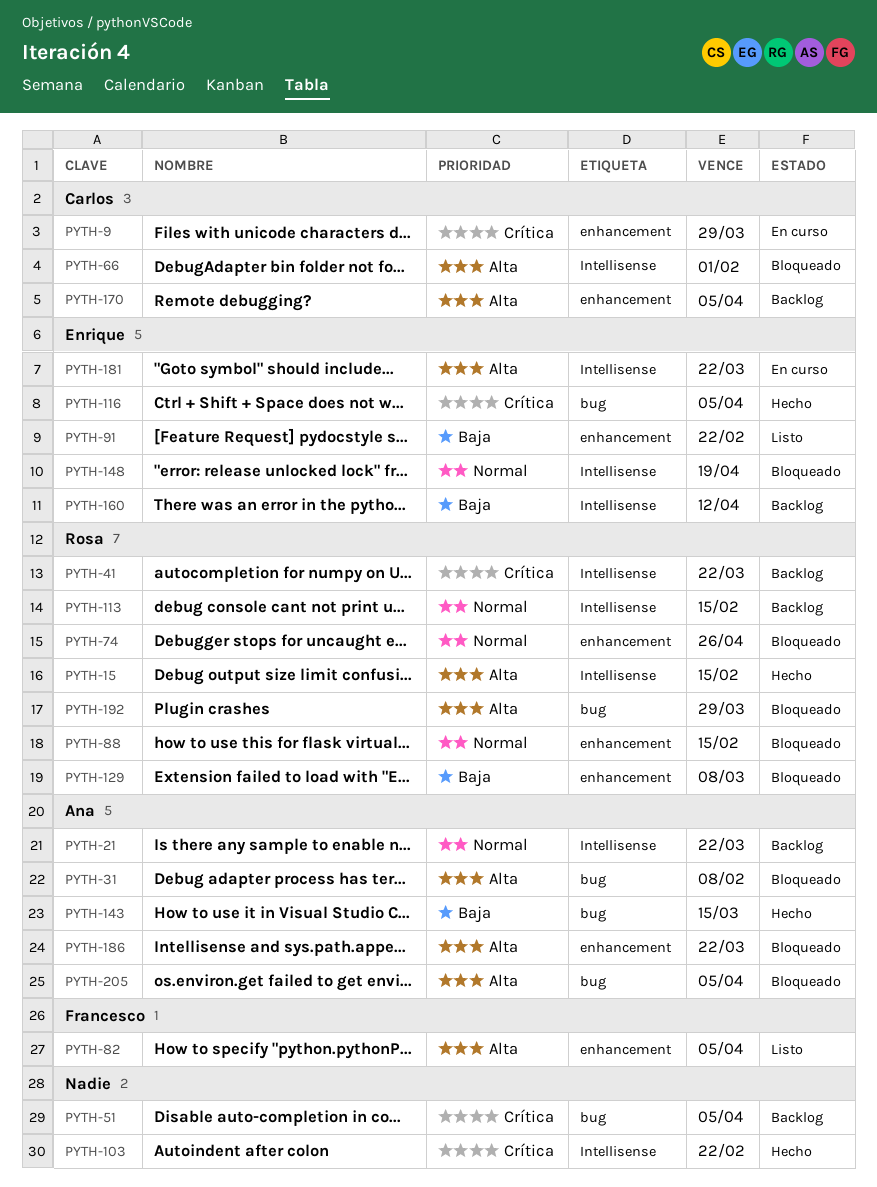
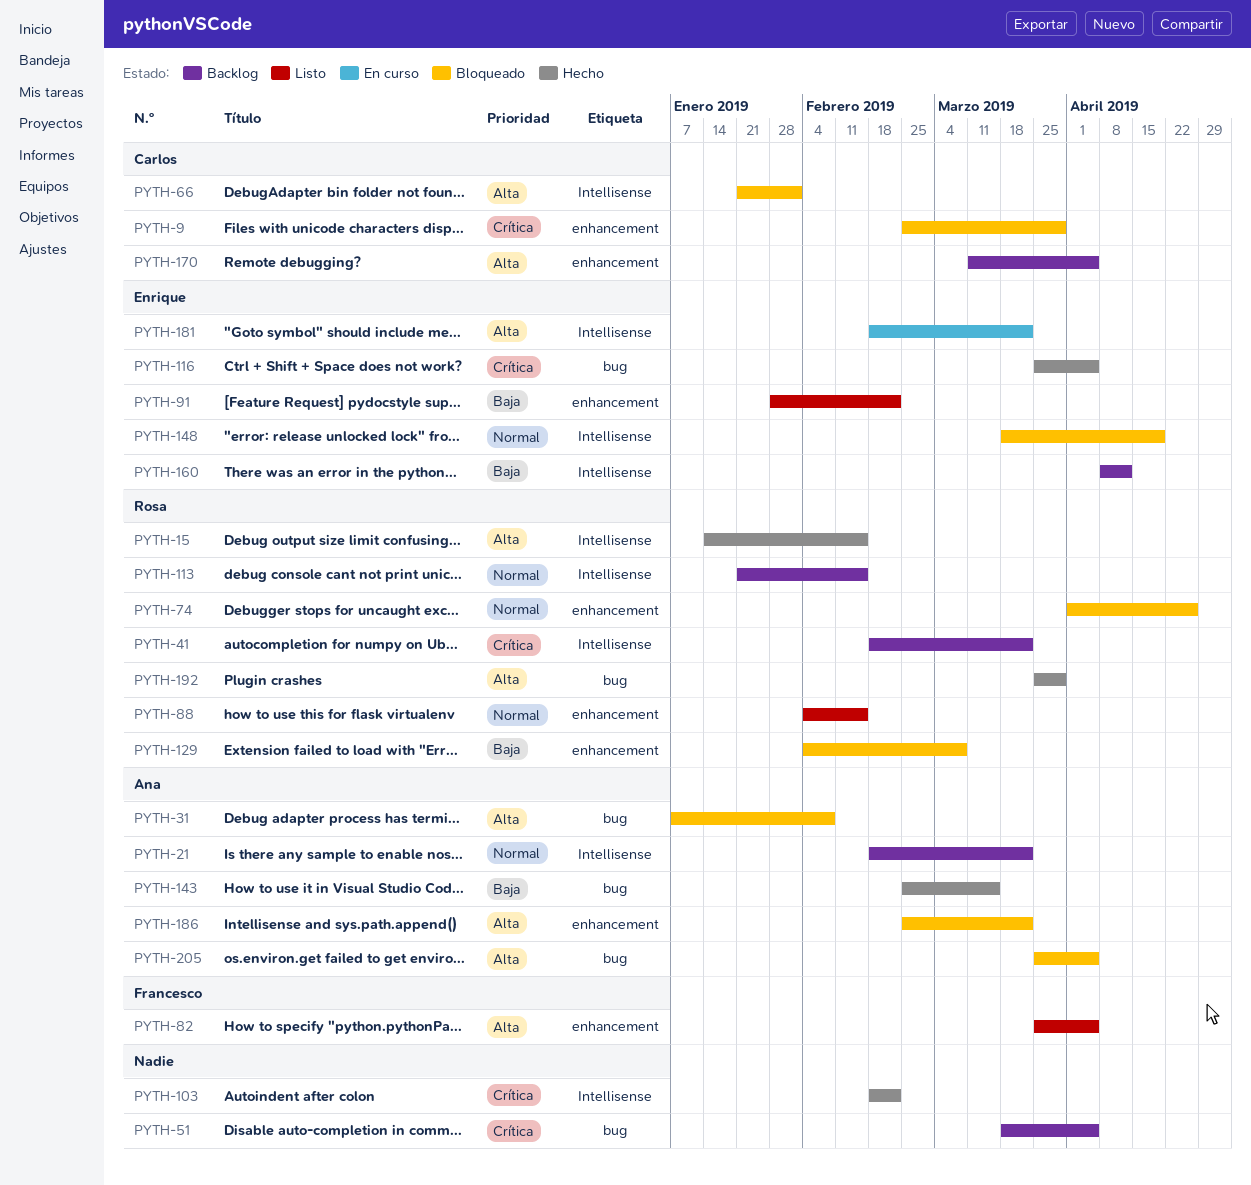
PYTH-9, status: En curso -> Bloqueado
PYTH-88, status: Bloqueado -> Listo
PYTH-192, status: Bloqueado -> Hecho

